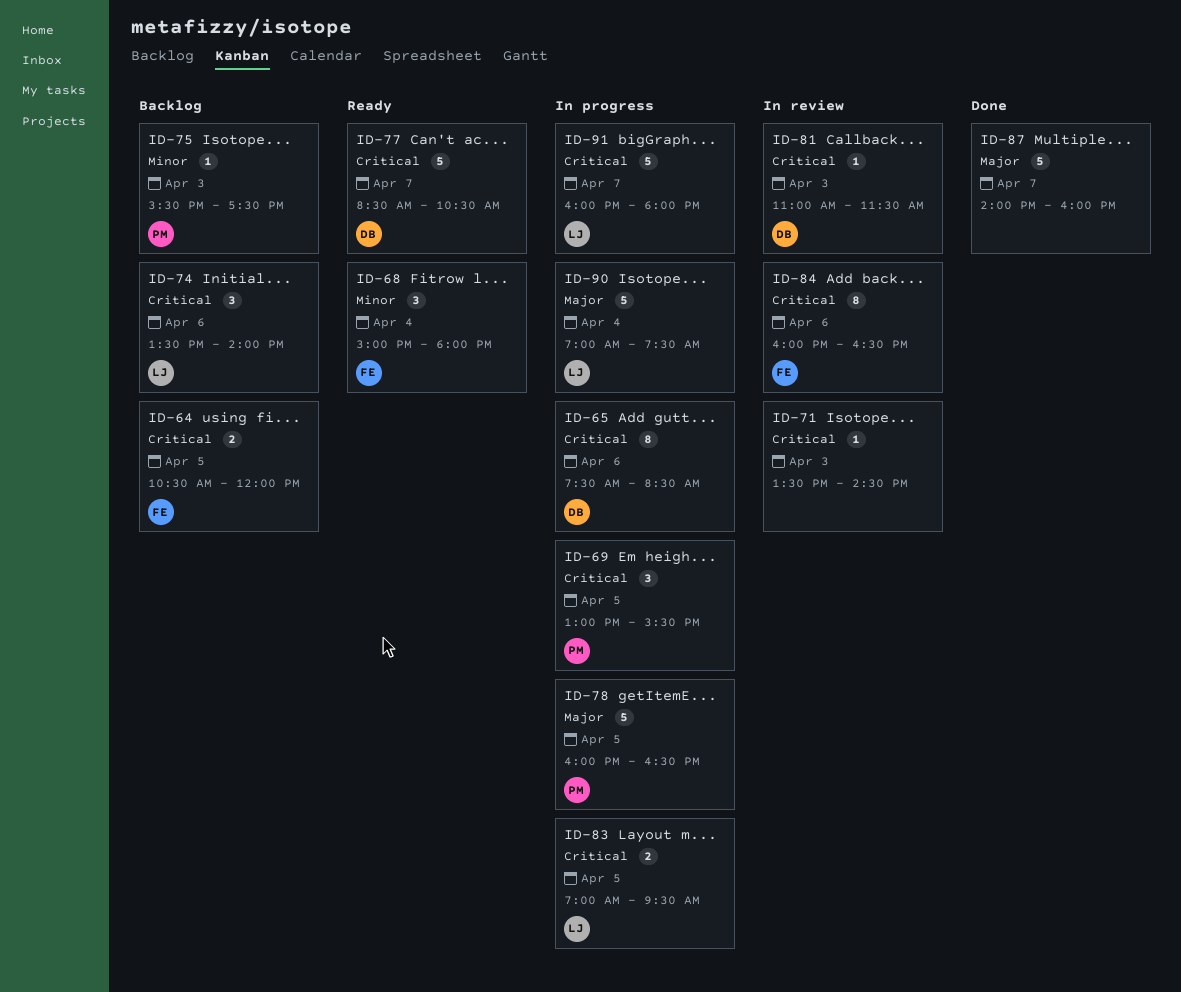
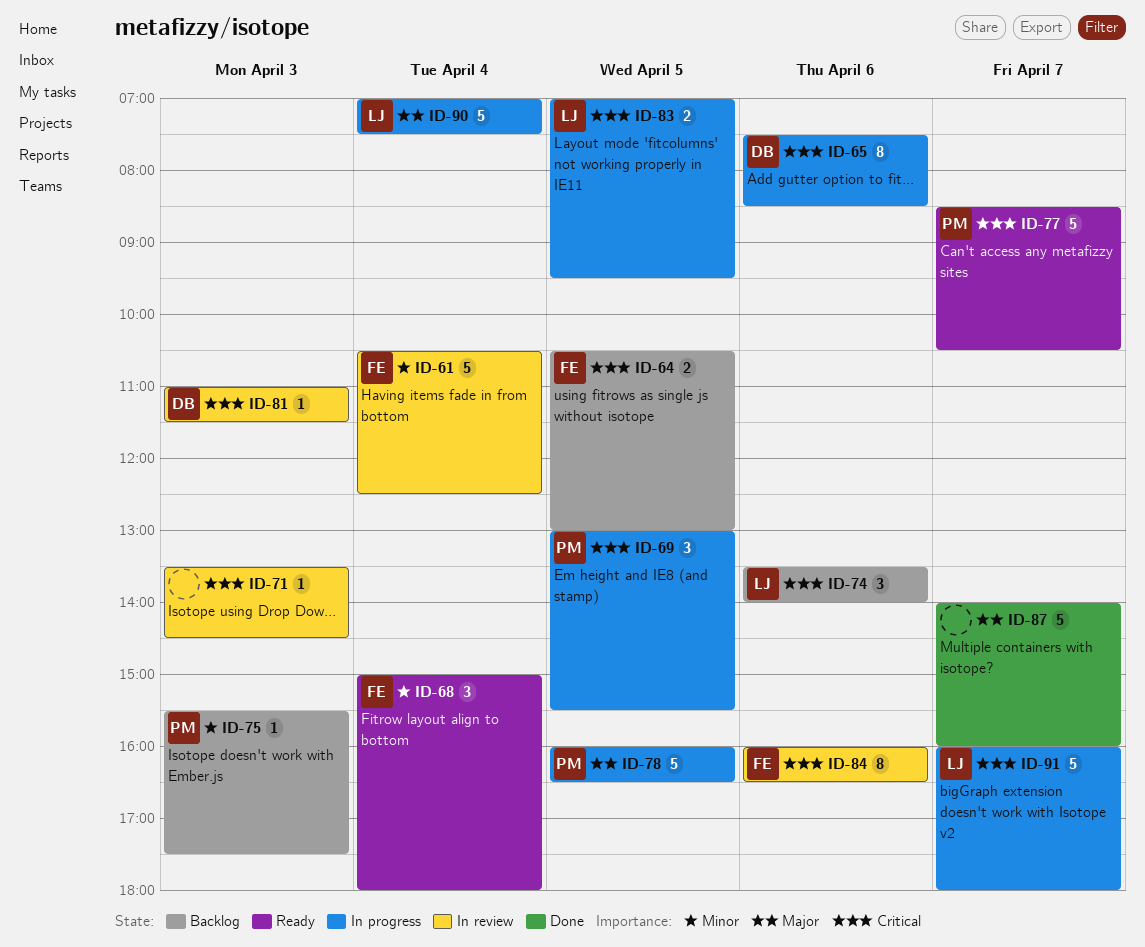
ID-61: none -> present
ID-64, ends: 12:00 -> 13:00
ID-77, owner: DB -> PM

